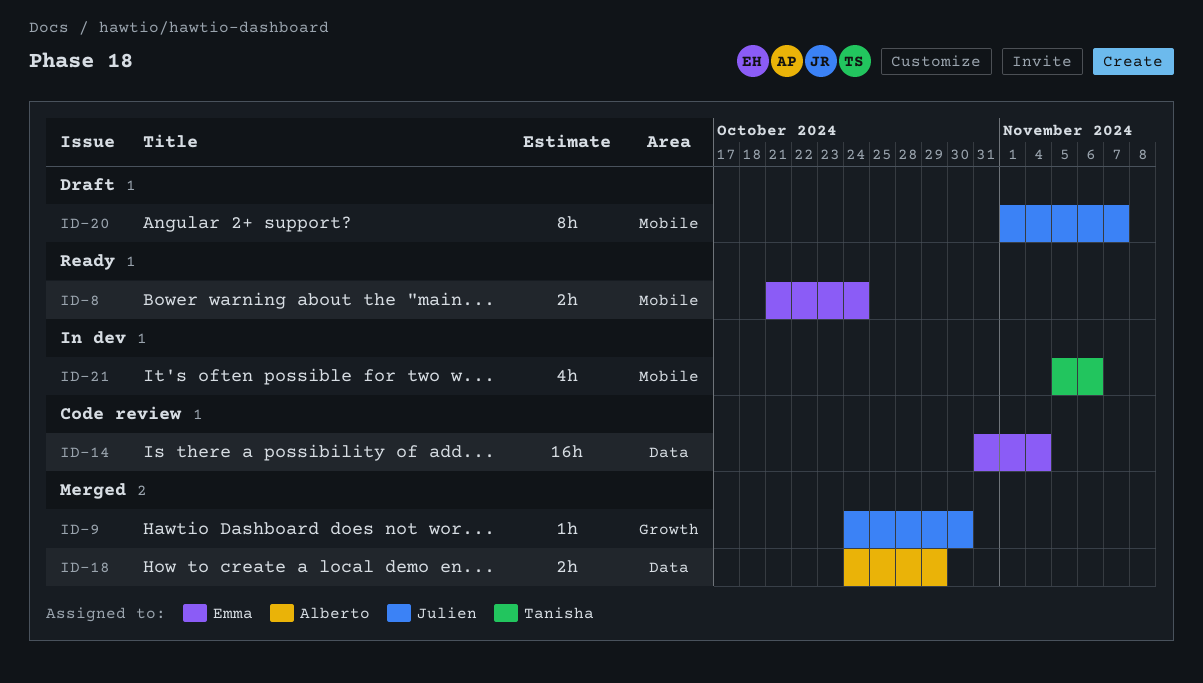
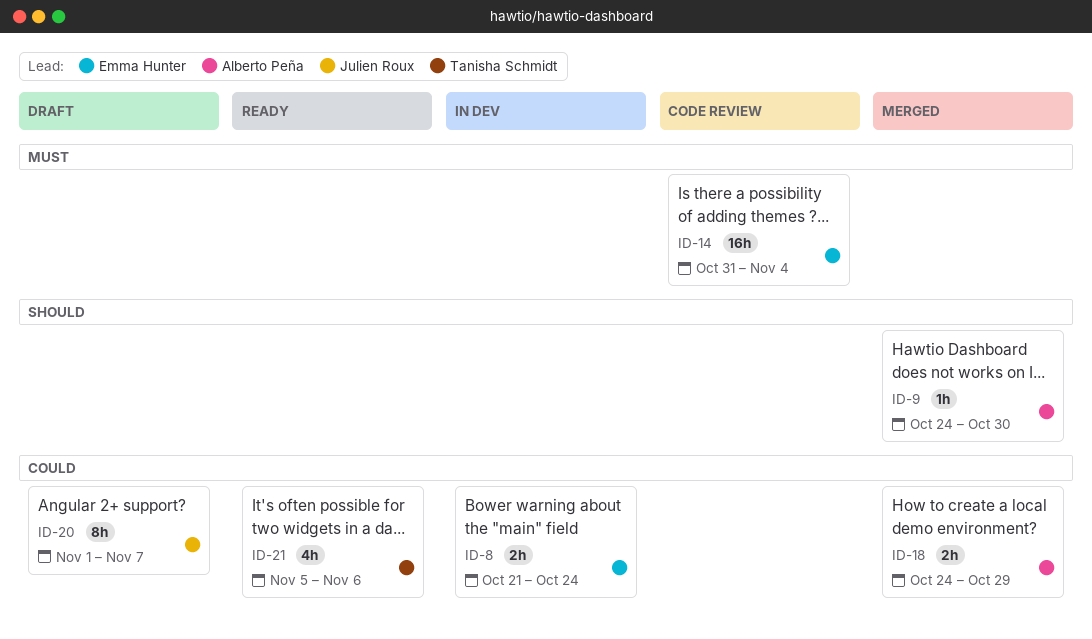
ID-8, status: Ready -> In dev
ID-9, owner: Julien Roux -> Alberto Peña
ID-21, status: In dev -> Ready

